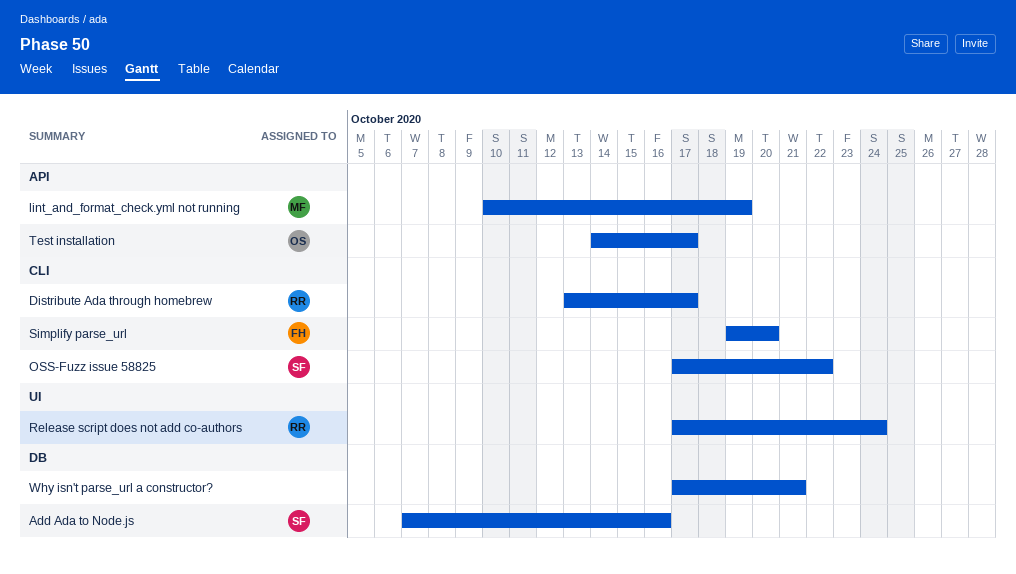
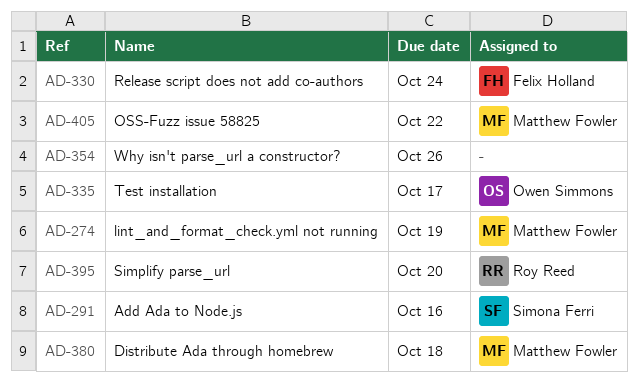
Distribute Ada through homebrew, owner: Roy Reed -> Matthew Fowler
Distribute Ada through homebrew, due: Oct 17 -> Oct 18
OSS-Fuzz issue 58825, owner: Simona Ferri -> Matthew Fowler
Release script does not add co-authors, owner: Roy Reed -> Felix Holland
Simplify parse_url, owner: Felix Holland -> Roy Reed
Why isn't parse_url a constructor?, due: Oct 21 -> Oct 26

